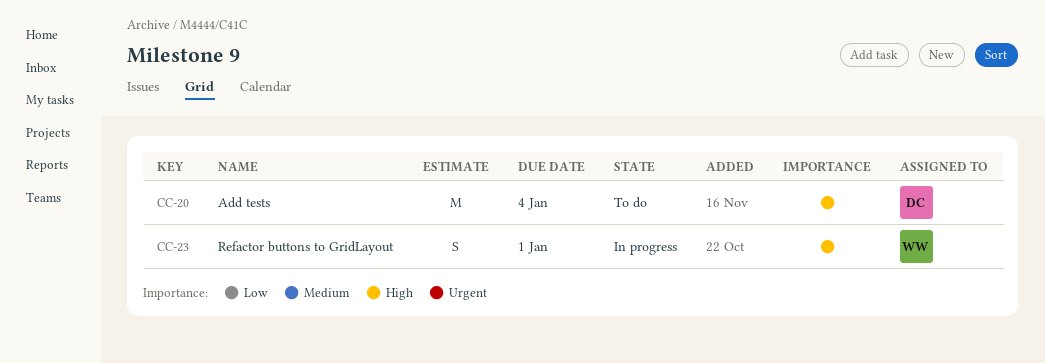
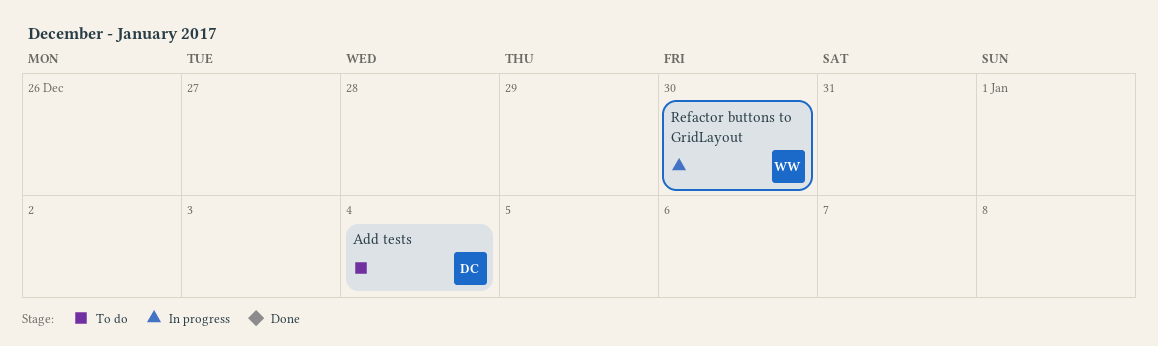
Refactor buttons to GridLayout, due: Jan 1 -> Dec 30

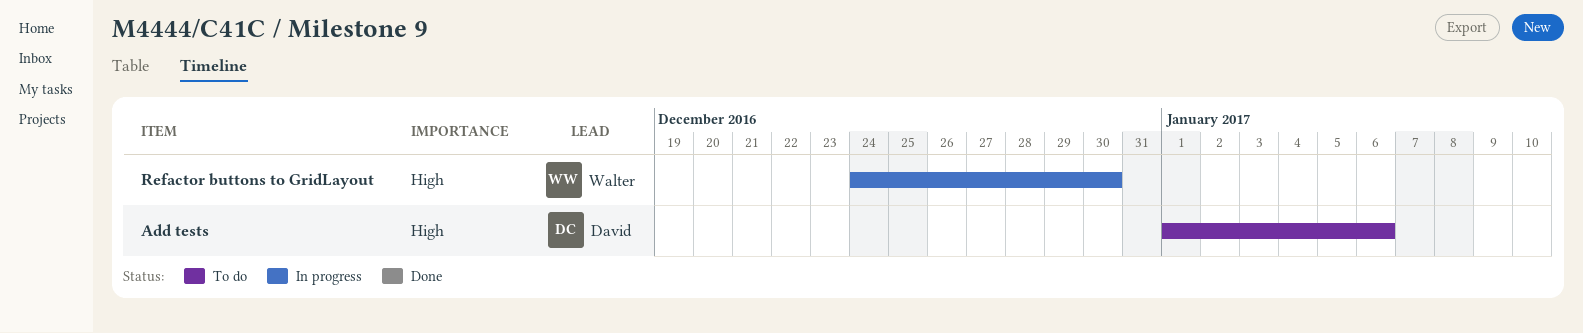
Add tests, due: Jan 4 -> Jan 6

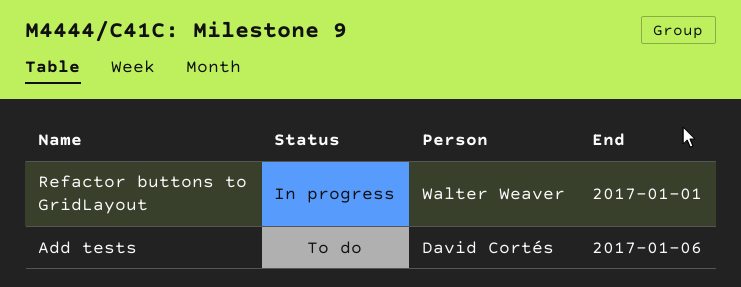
Refactor buttons to GridLayout, due: Dec 30 -> Jan 1

